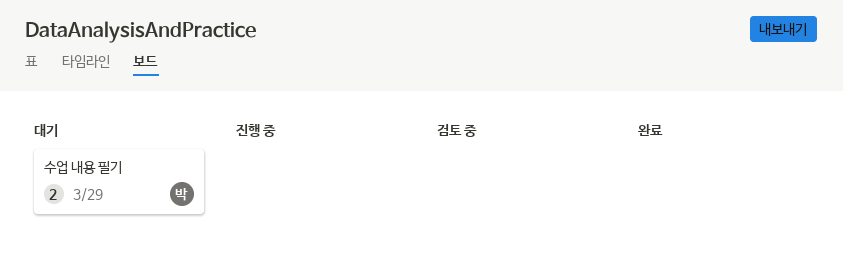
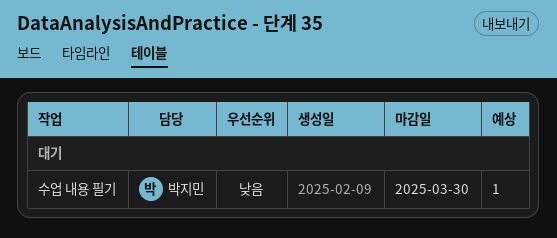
수업 내용 필기, estimate: 2 -> 1
수업 내용 필기, due: Mar 29 -> Mar 30

